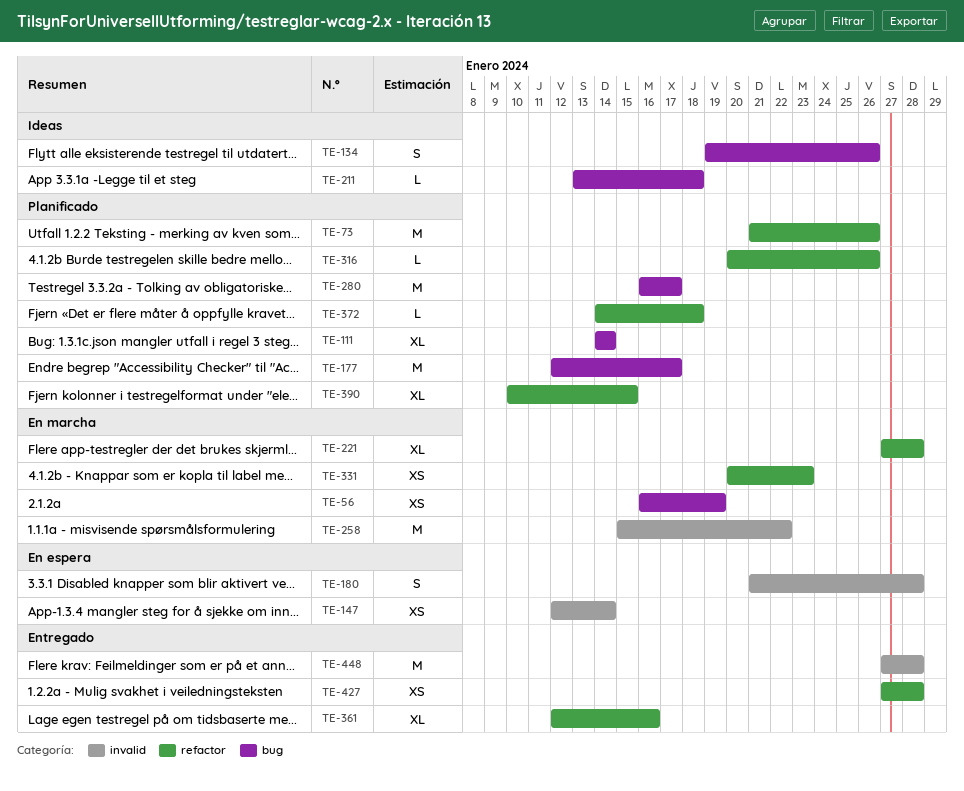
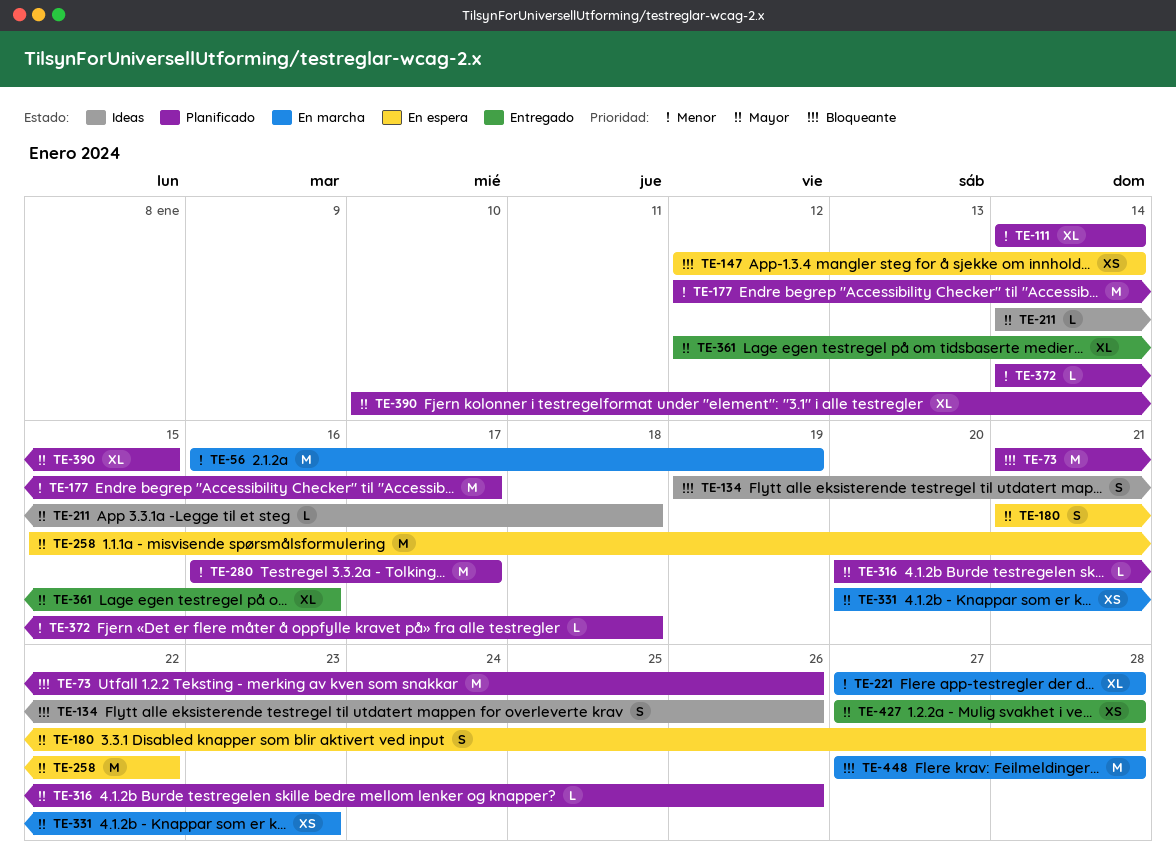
TE-56, estimate: XS -> M
TE-211, start: Jan 13 -> Jan 14
TE-258, status: En marcha -> En espera
TE-448, status: Entregado -> En marcha

